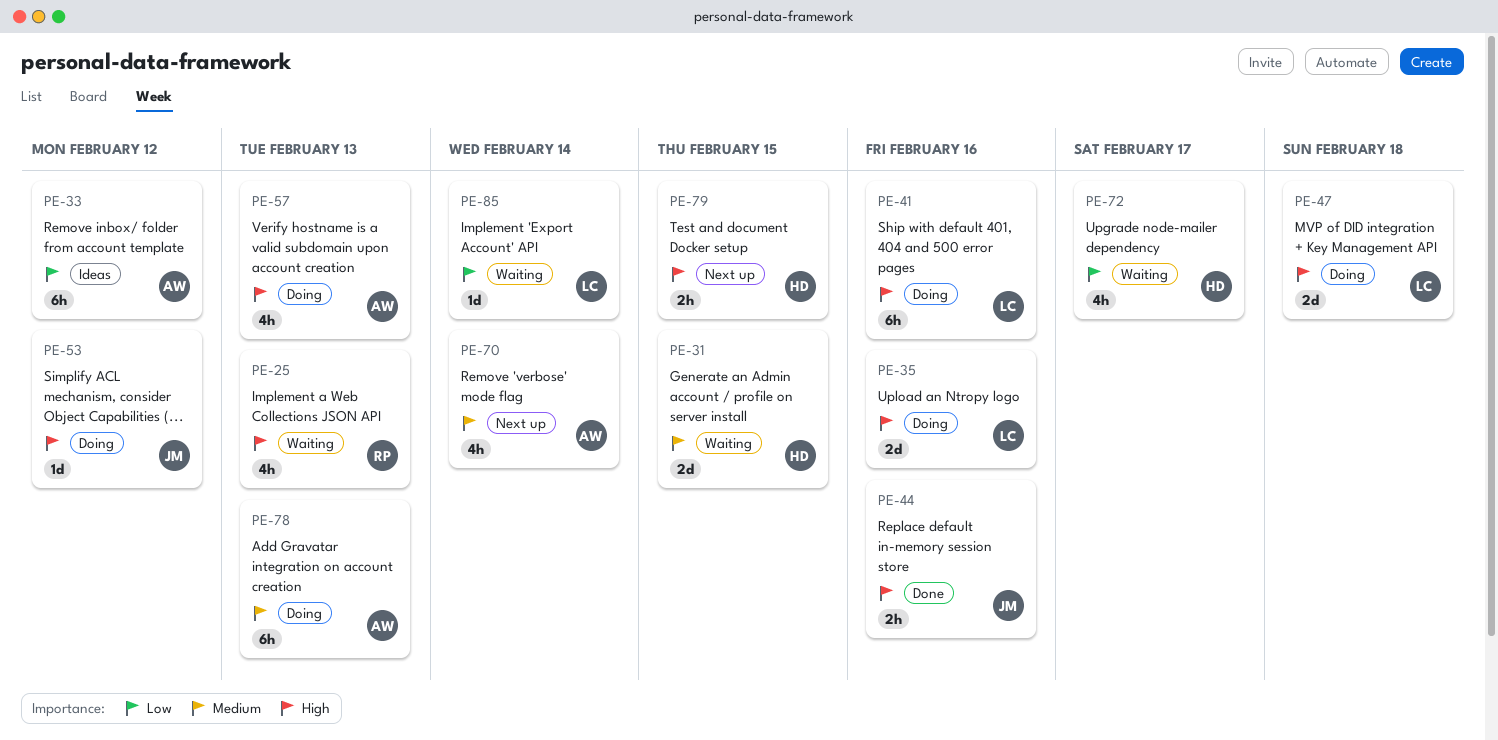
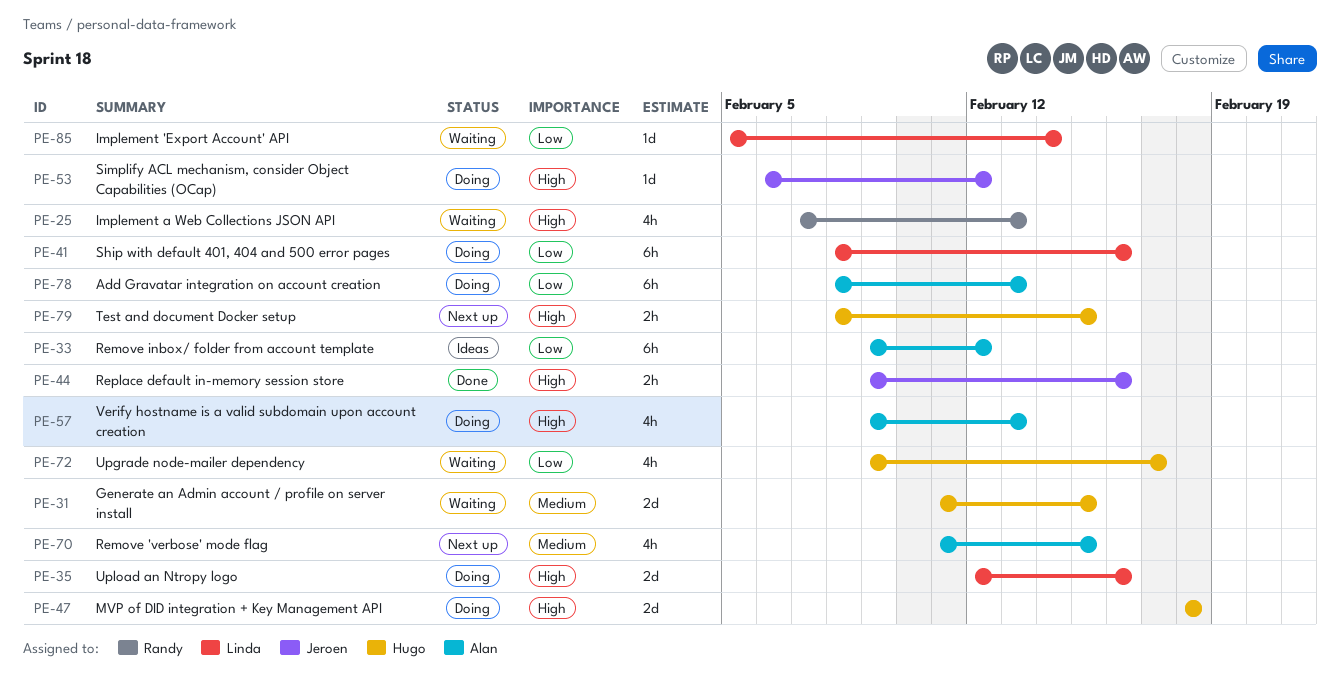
PE-41, priority: High -> Low
PE-47, owner: Linda -> Hugo
PE-70, due: Feb 14 -> Feb 15
PE-78, priority: Medium -> Low

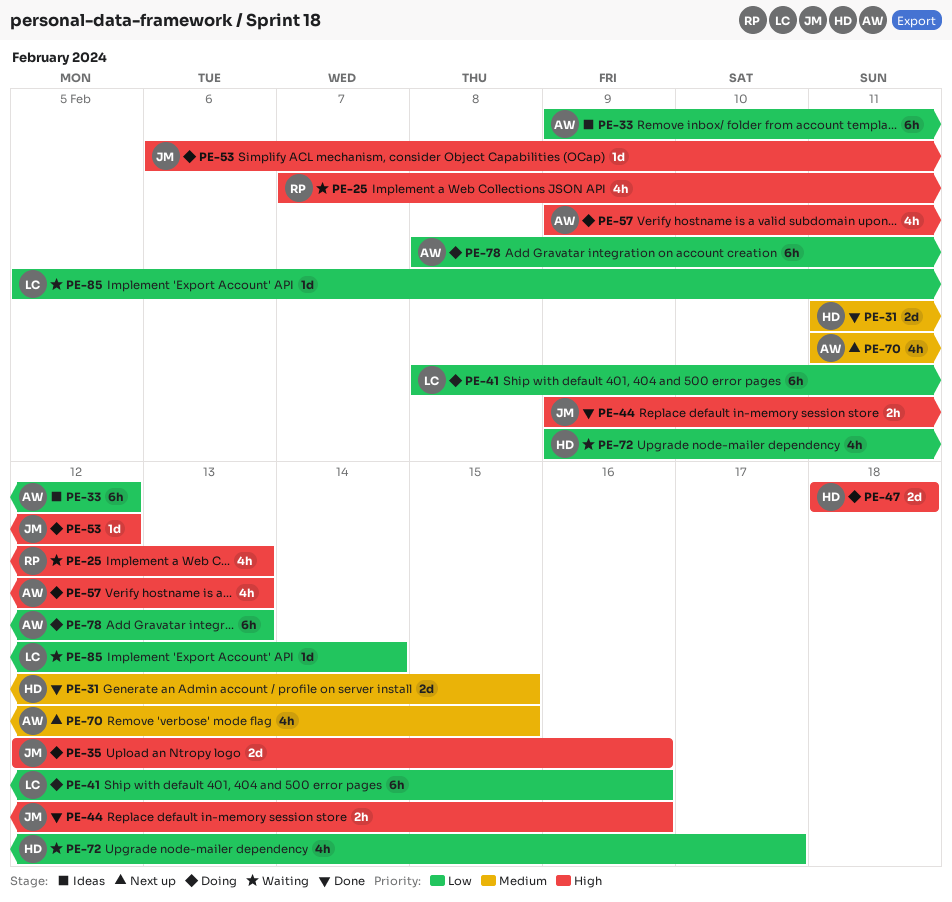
PE-31, status: Waiting -> Done
PE-35, owner: Linda -> Jeroen
PE-79: present -> none

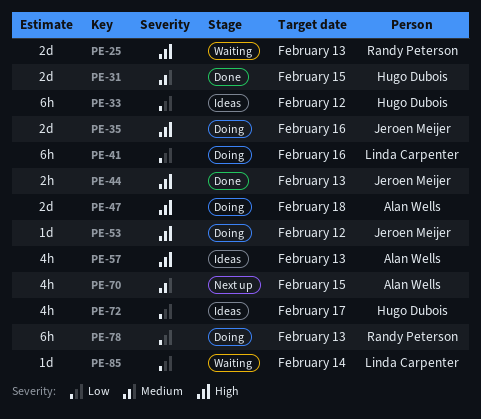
PE-25, estimate: 4h -> 2d
PE-33, owner: Alan Wells -> Hugo Dubois
PE-44, due: Feb 16 -> Feb 13
PE-47, owner: Hugo Dubois -> Alan Wells
PE-57, status: Doing -> Ideas
PE-72, status: Waiting -> Ideas
PE-78, owner: Alan Wells -> Randy Peterson

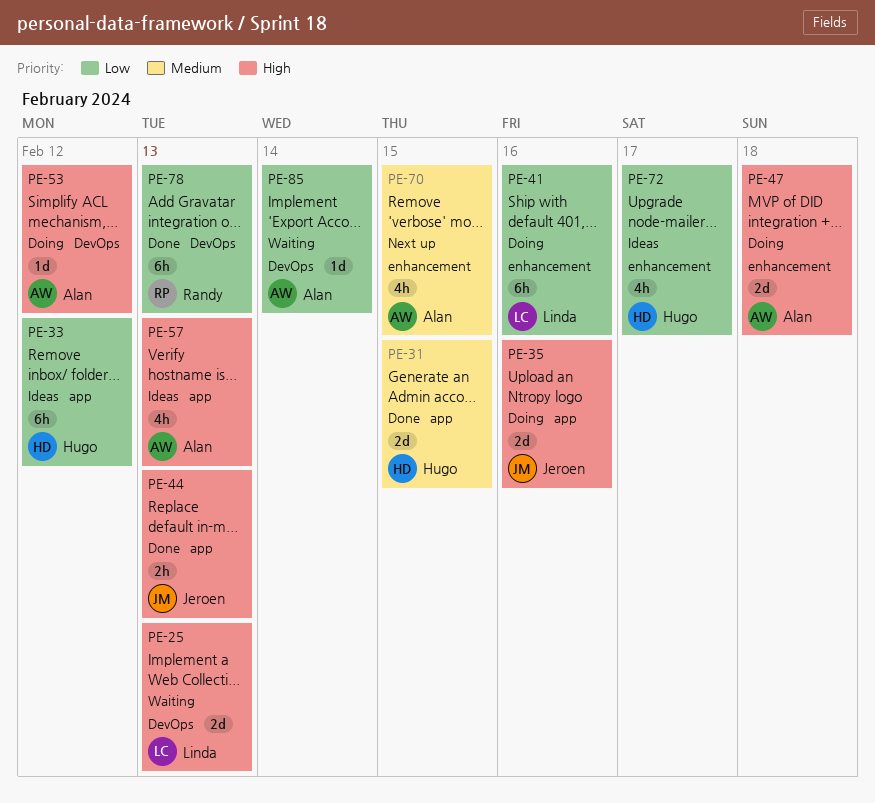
PE-25, owner: Randy Peterson -> Linda Carpenter
PE-53, owner: Jeroen Meijer -> Alan Wells
PE-78, status: Doing -> Done
PE-85, owner: Linda Carpenter -> Alan Wells

